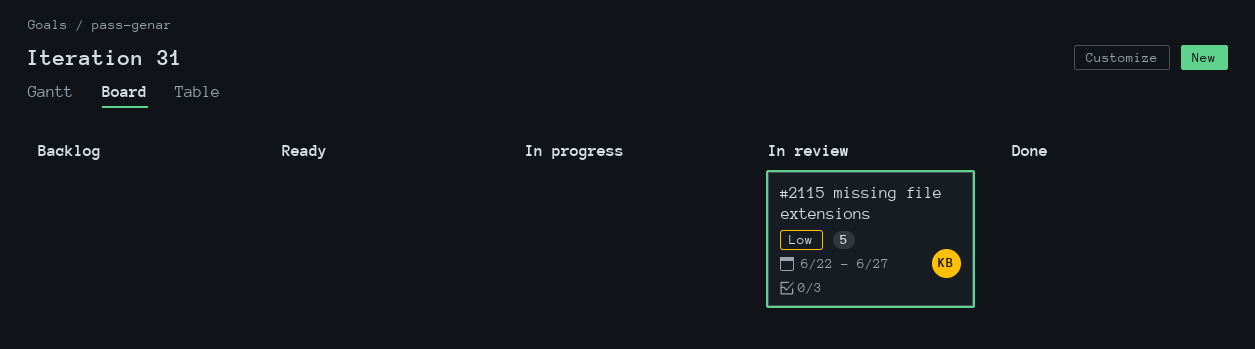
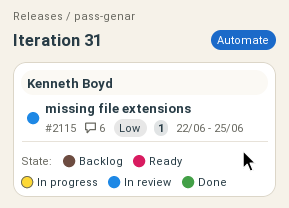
#2115, estimate: 5 -> 1
#2115, due: Jun 27 -> Jun 25

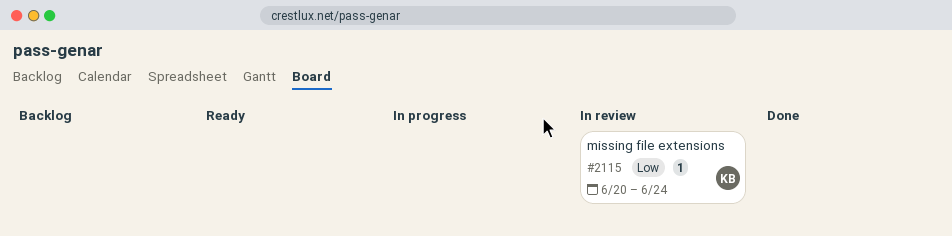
#2115, start: Jun 22 -> Jun 20
#2115, due: Jun 25 -> Jun 24

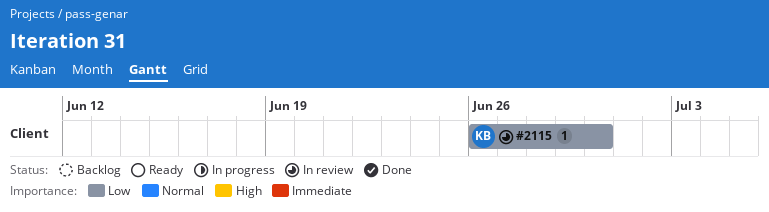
#2115, start: Jun 20 -> Jun 26
#2115, due: Jun 24 -> Jun 30

